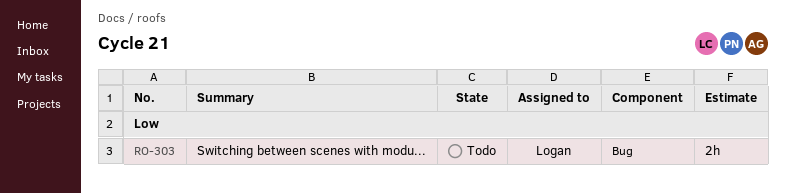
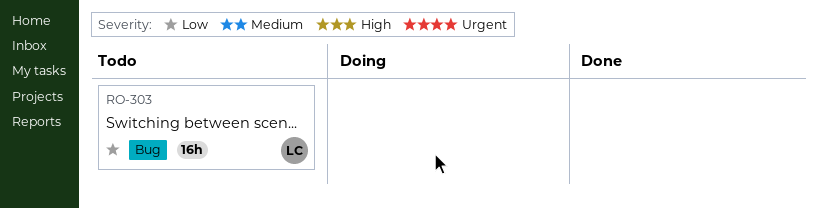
RO-303, estimate: 2h -> 16h

